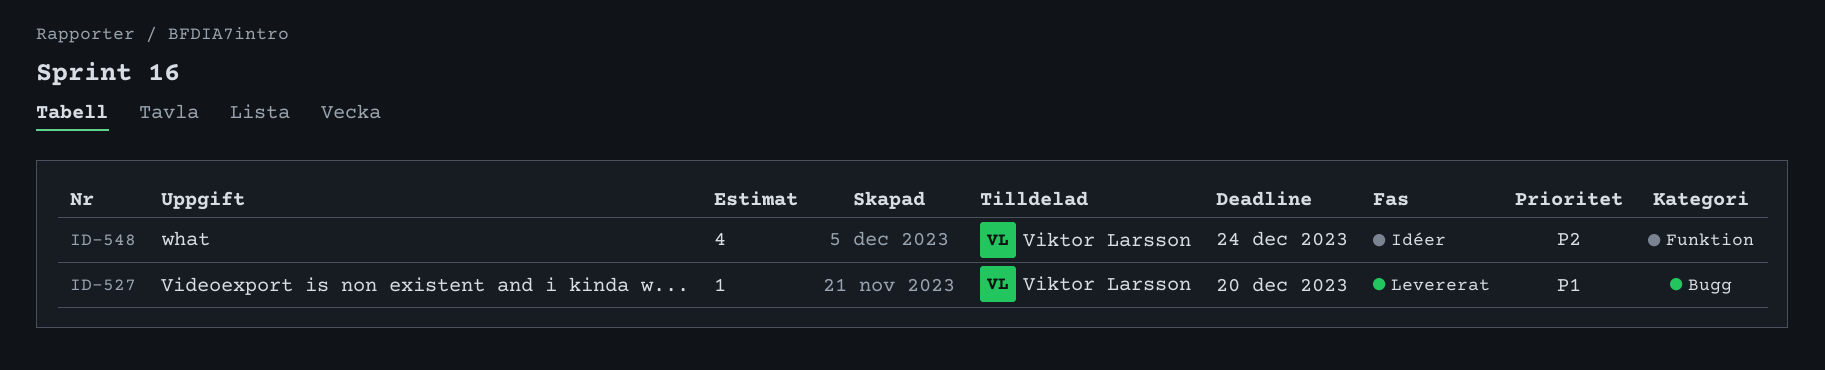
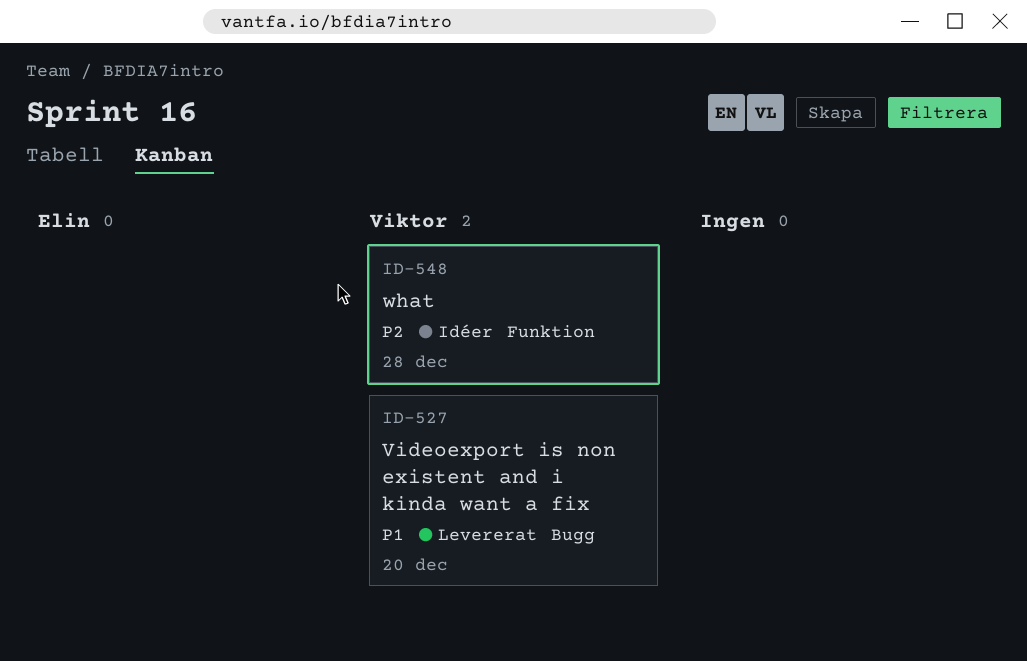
ID-548, due: Dec 24 -> Dec 28

